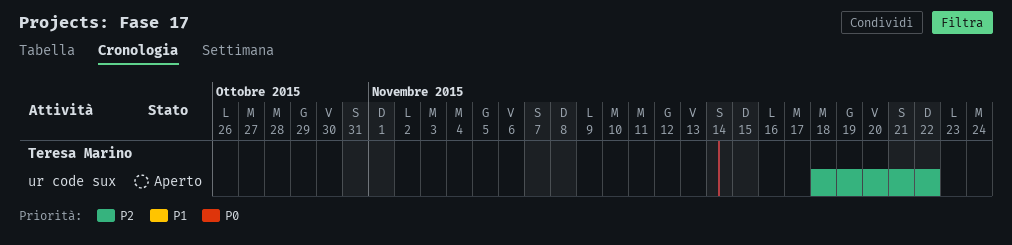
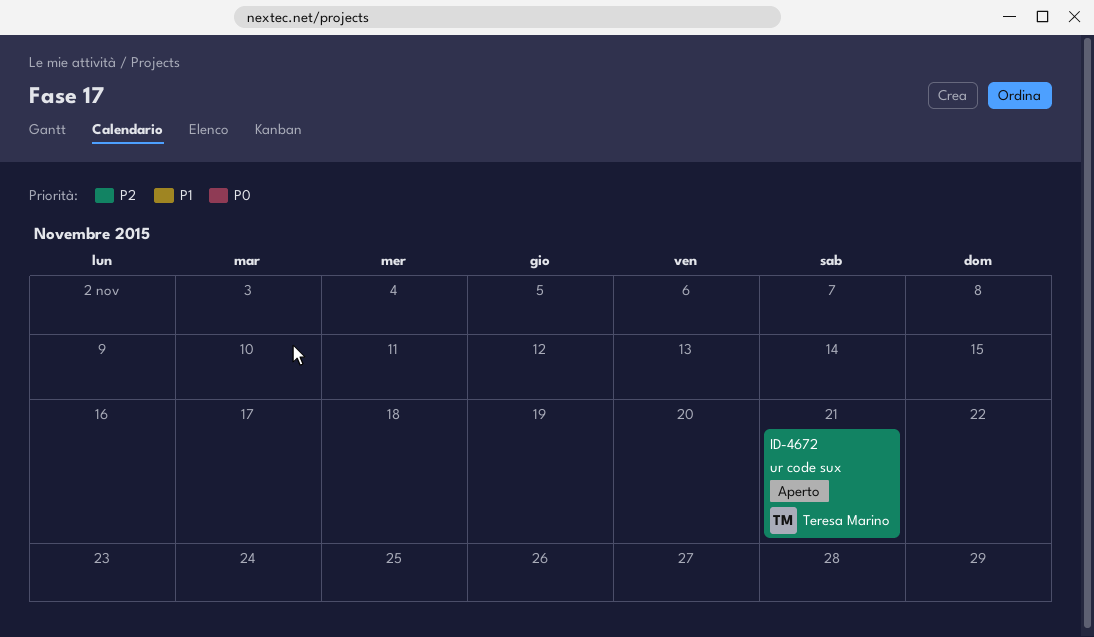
ur code sux, due: Nov 22 -> Nov 21

